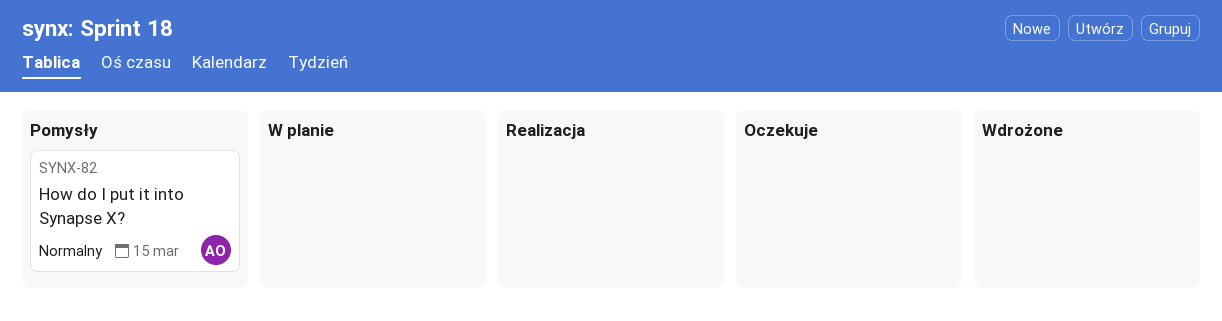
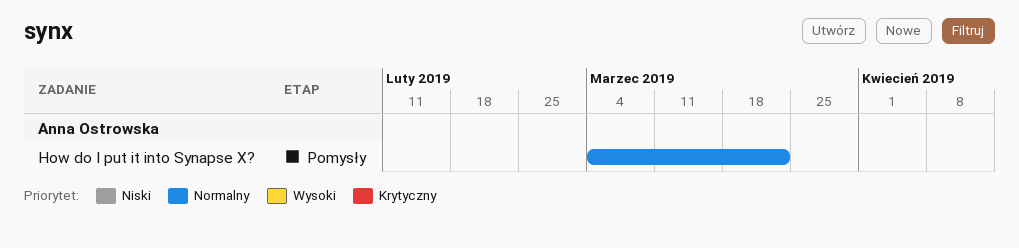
How do I put it into Synapse X?, due: Mar 15 -> Mar 22

